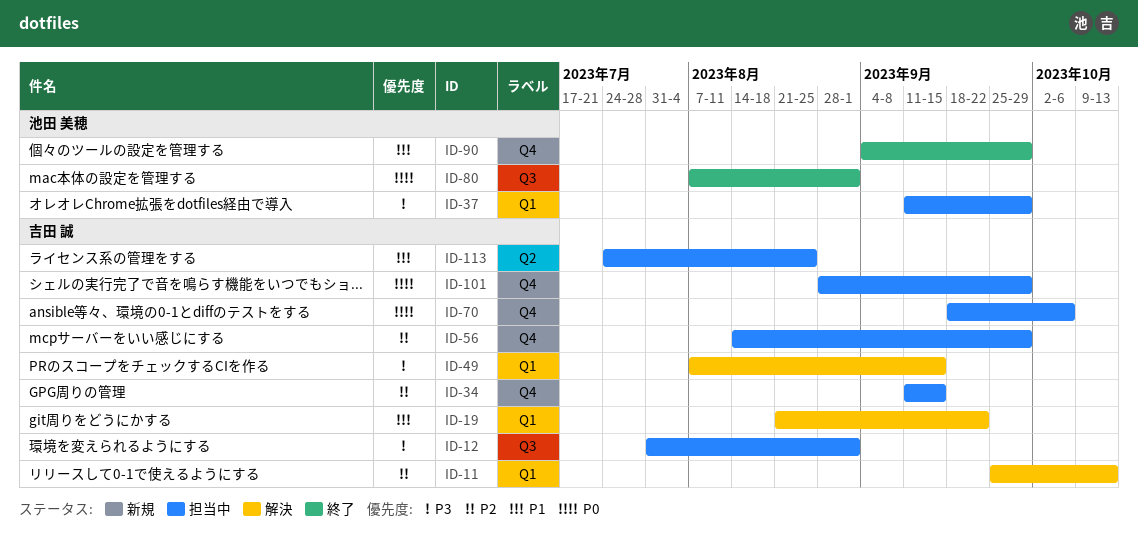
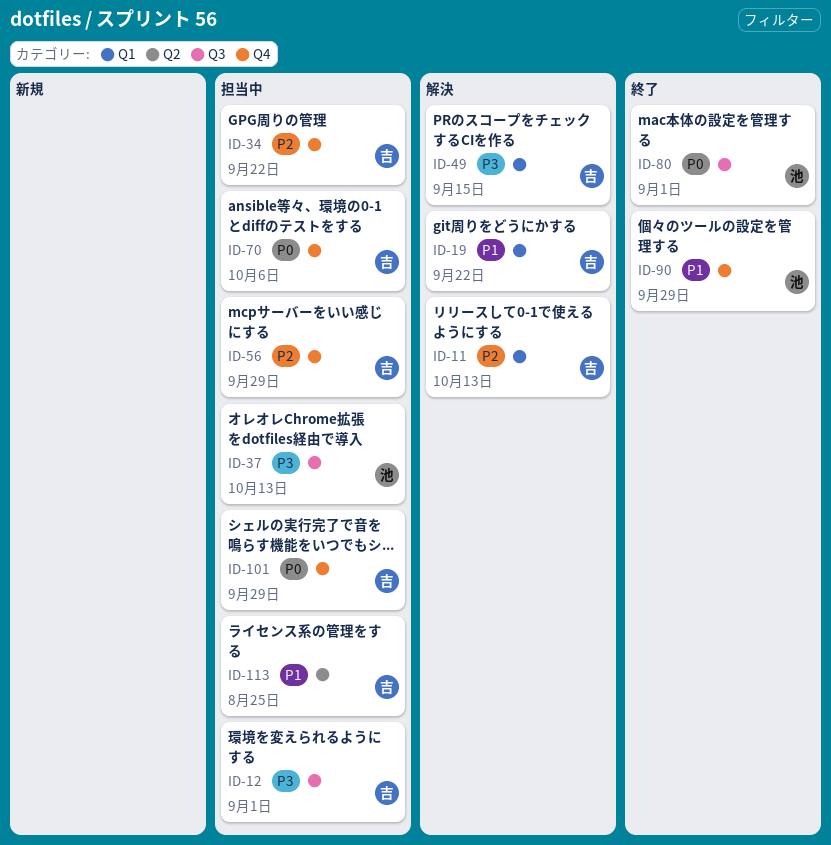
ID-34, due: Sep 15 -> Sep 22
ID-37, label: Q1 -> Q3
ID-37, due: Sep 29 -> Oct 13

